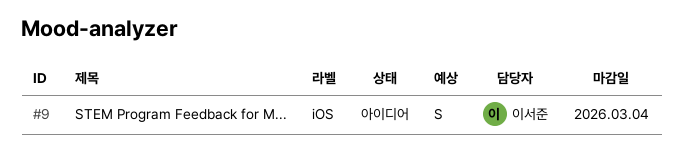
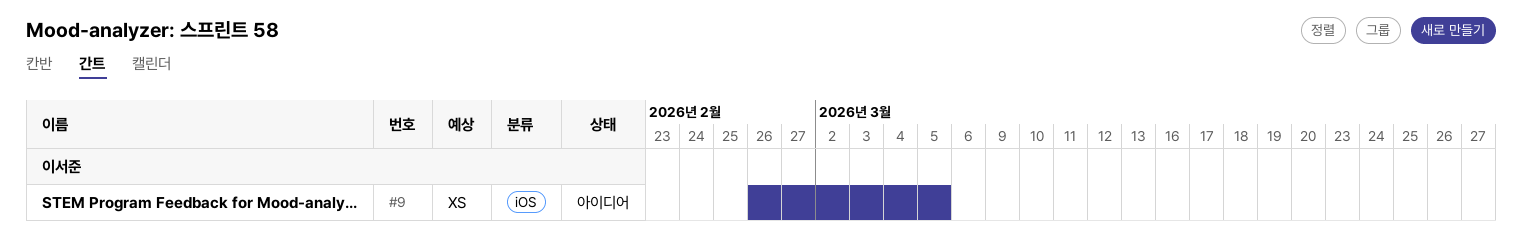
#9, estimate: S -> XS
#9, due: Mar 4 -> Mar 5

